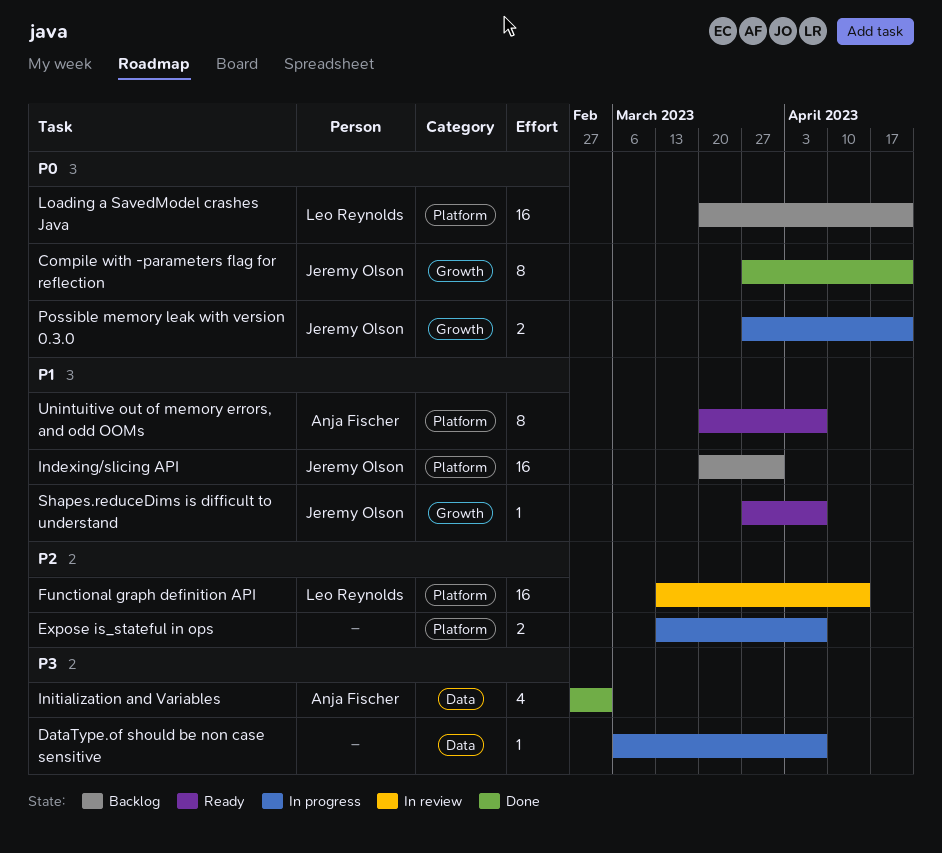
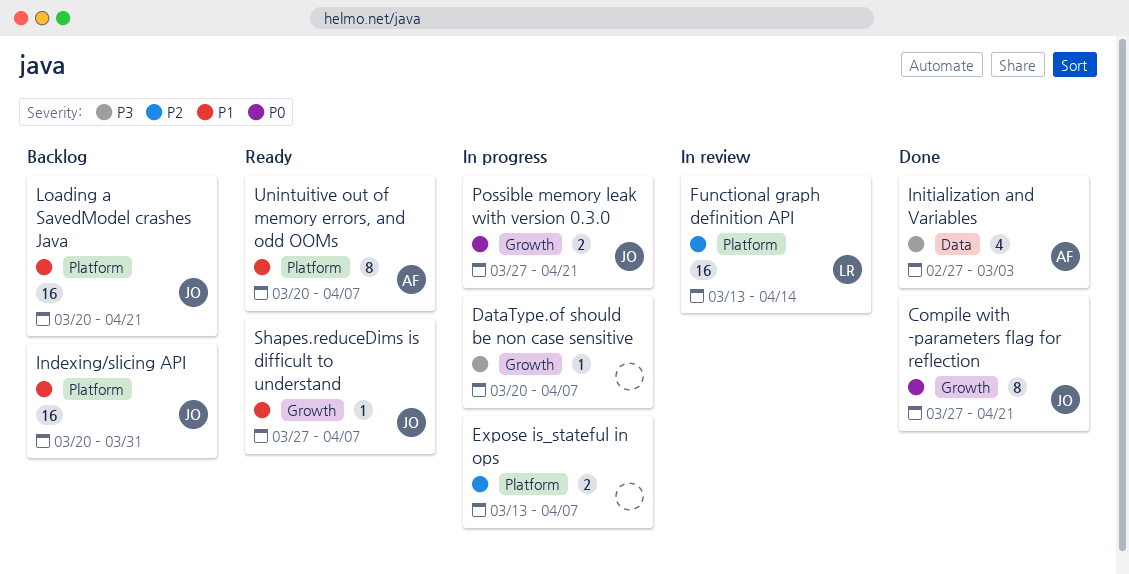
DataType.of should be non case sensitive, label: Data -> Growth
DataType.of should be non case sensitive, start: Mar 6 -> Mar 20
Loading a SavedModel crashes Java, owner: Leo Reynolds -> Jeremy Olson
Loading a SavedModel crashes Java, priority: P0 -> P1

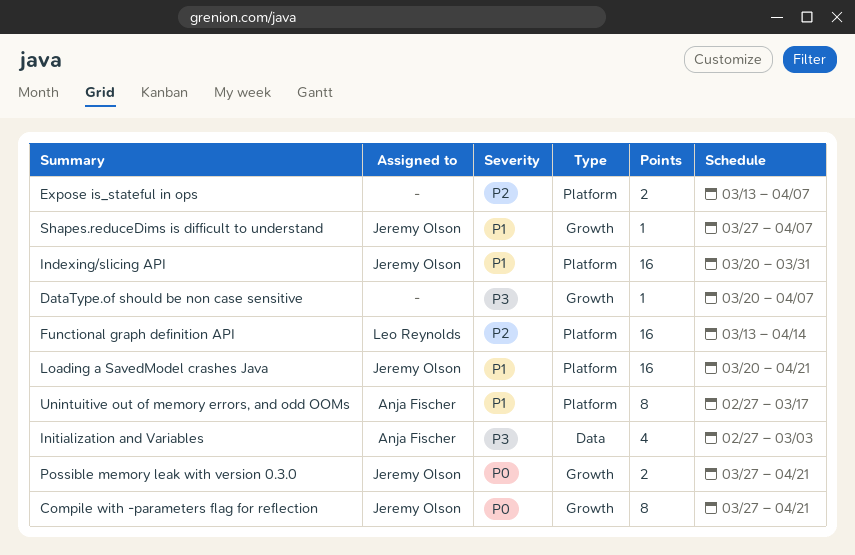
Unintuitive out of memory errors, and odd OOMs, start: Mar 20 -> Feb 27
Unintuitive out of memory errors, and odd OOMs, due: Apr 7 -> Mar 17

